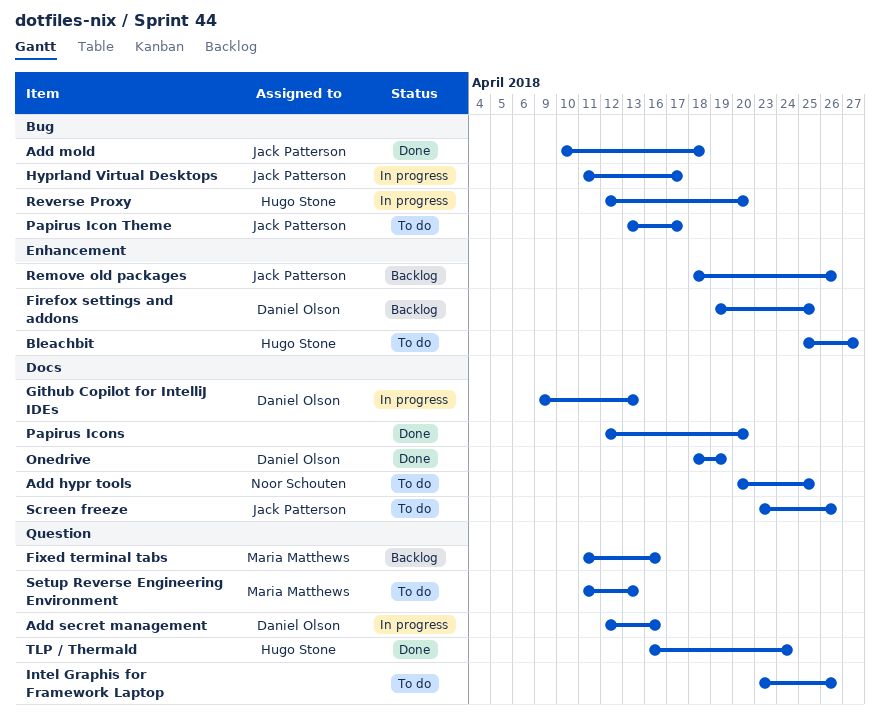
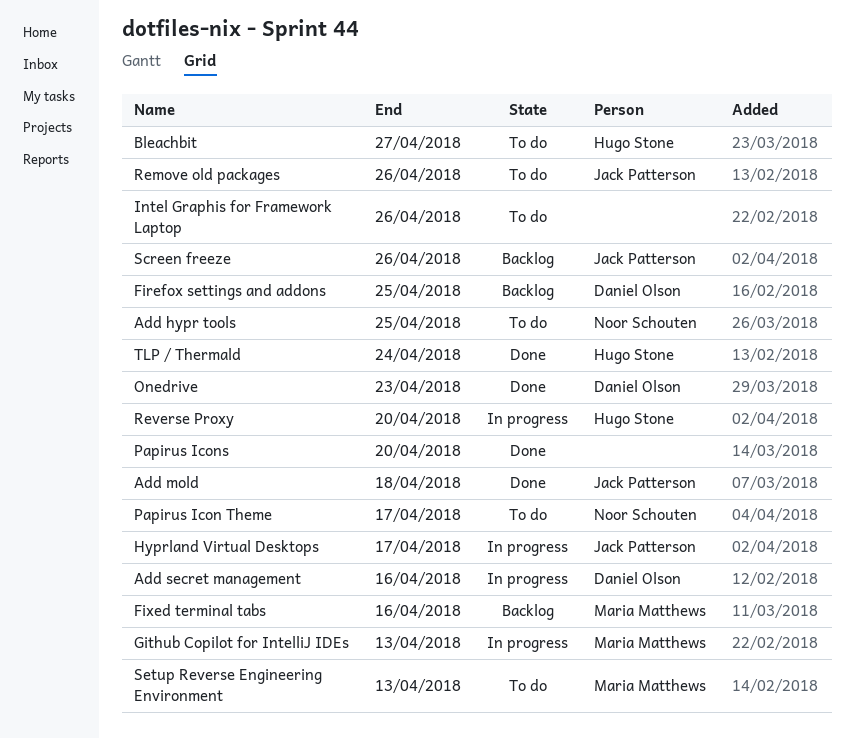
Github Copilot for IntelliJ IDEs, owner: Daniel Olson -> Maria Matthews
Onedrive, due: Apr 19 -> Apr 23
Papirus Icon Theme, owner: Jack Patterson -> Noor Schouten
Remove old packages, status: Backlog -> To do
Screen freeze, status: To do -> Backlog

